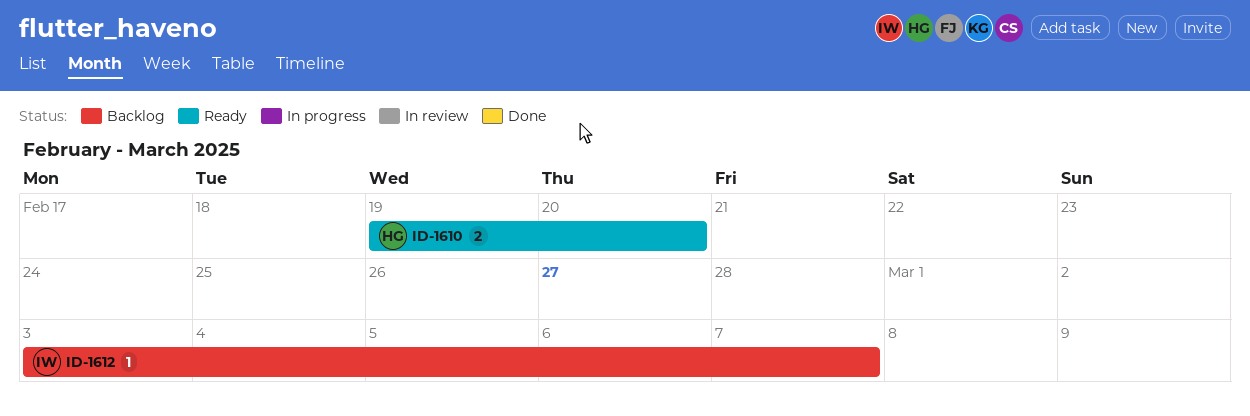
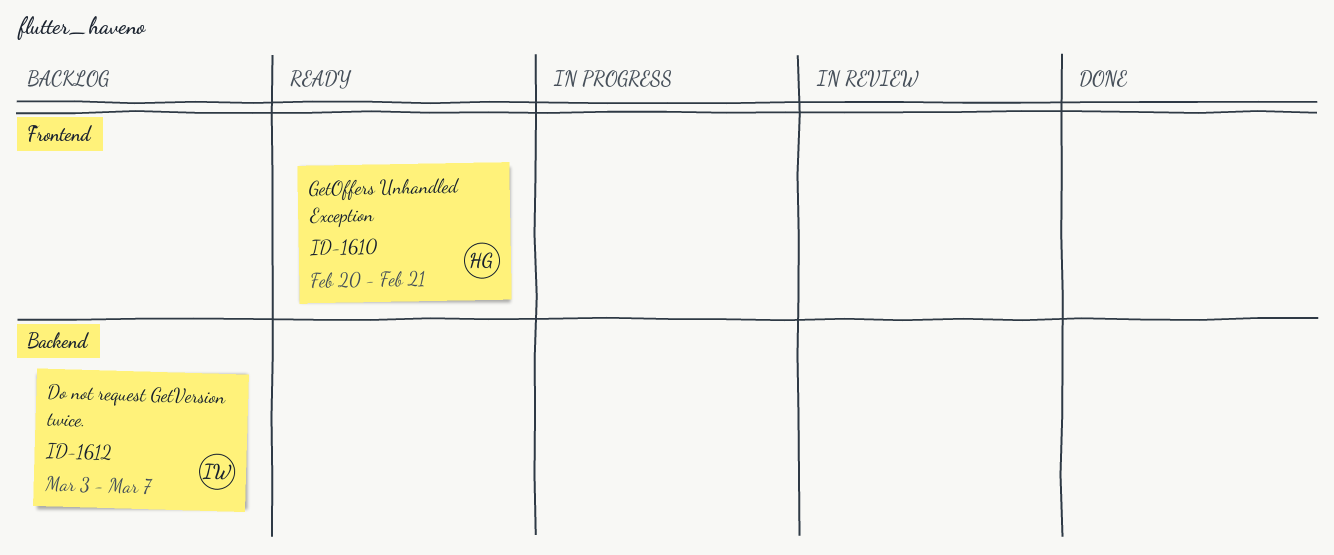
ID-1610, start: Feb 19 -> Feb 20
ID-1610, due: Feb 20 -> Feb 21

